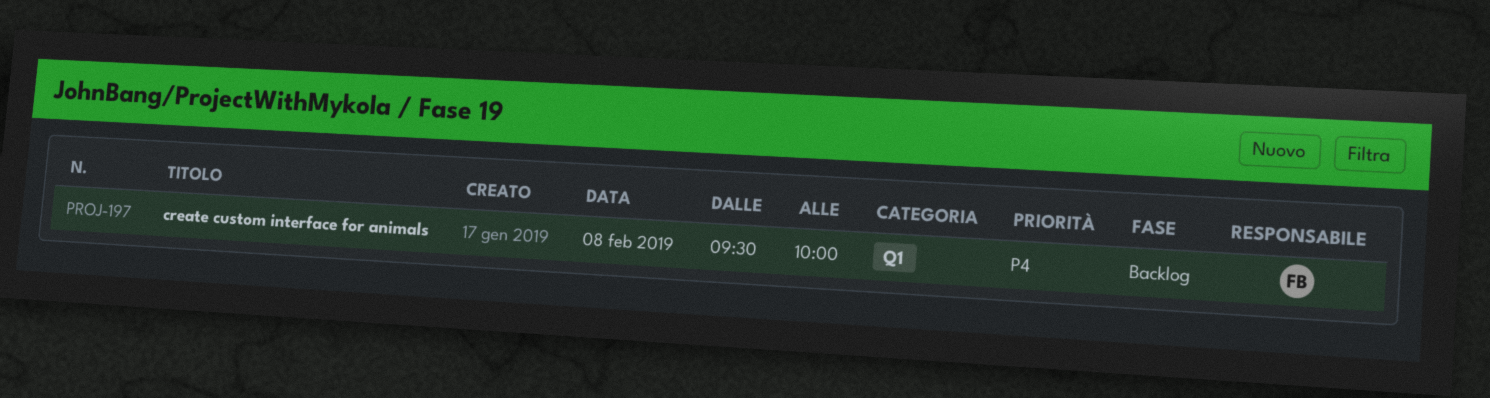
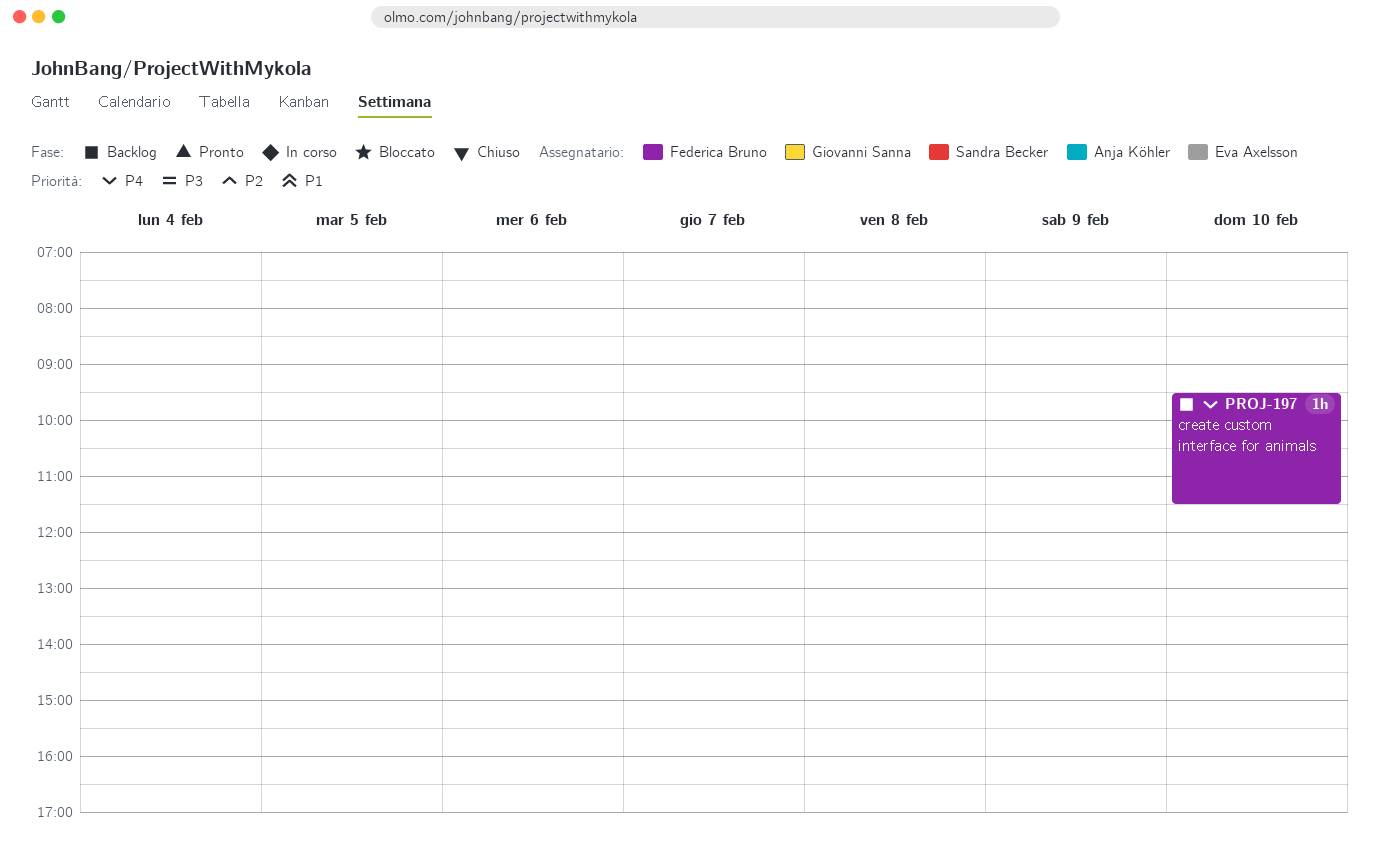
PROJ-197, day: Feb 8 -> Feb 10
PROJ-197, ends: 10:00 -> 11:30

